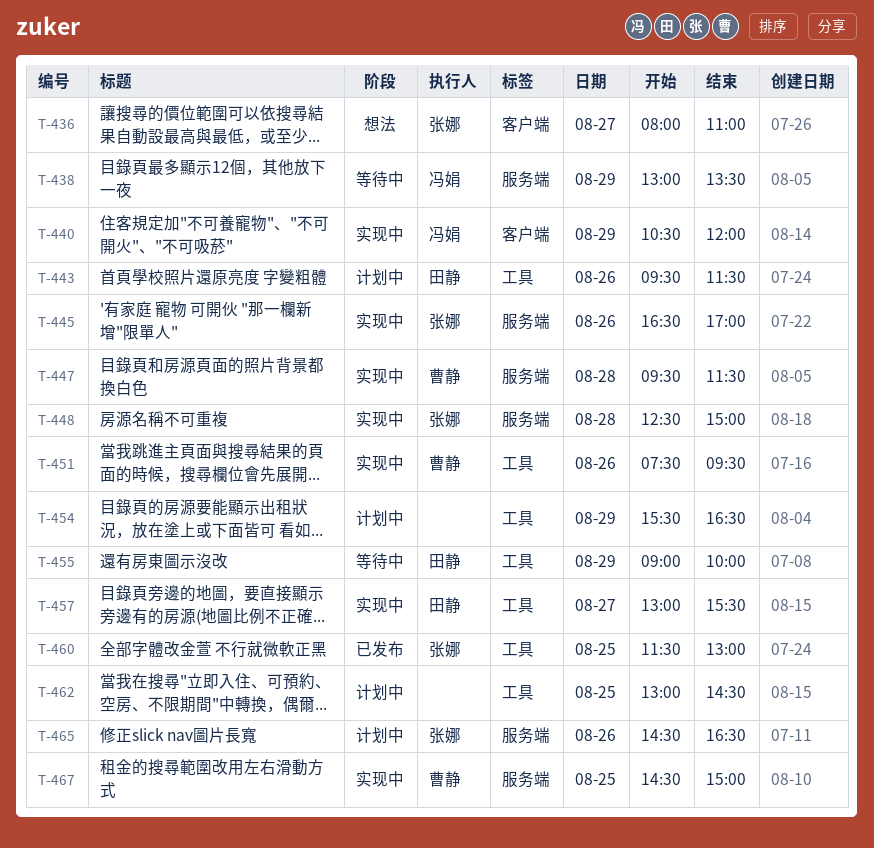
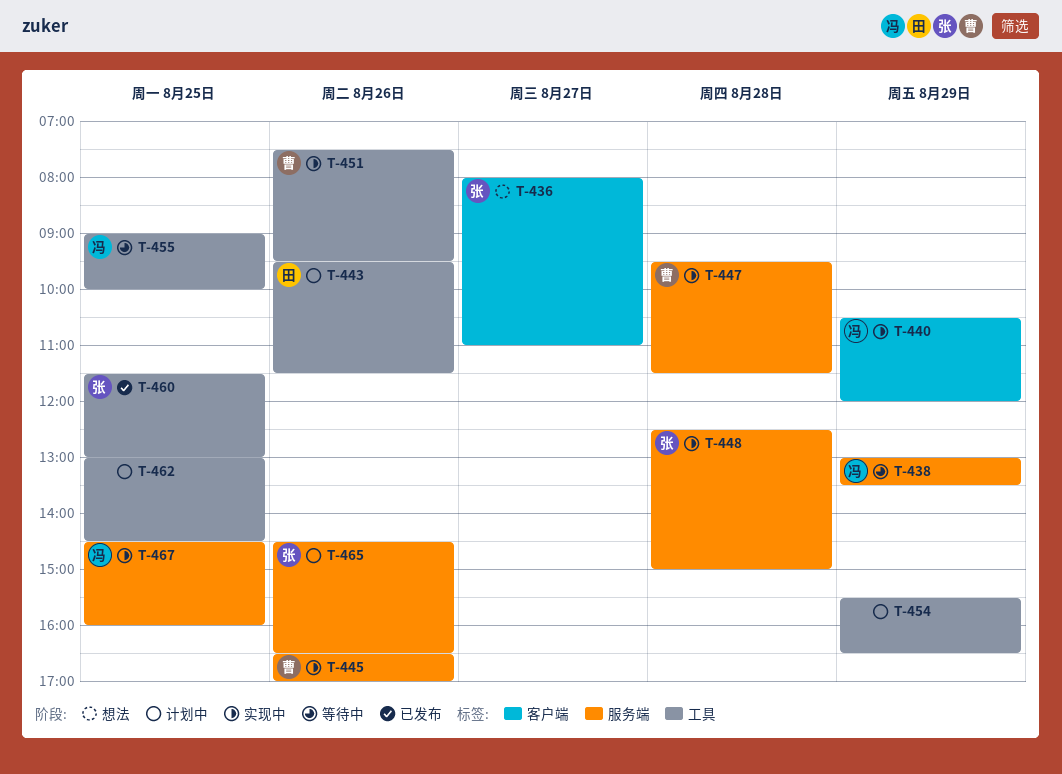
T-445, owner: 张娜 -> 曹静
T-455, owner: 田静 -> 冯娟
T-455, day: Aug 29 -> Aug 25
T-457: present -> none
T-467, owner: 曹静 -> 冯娟
T-467, ends: 15:00 -> 16:00

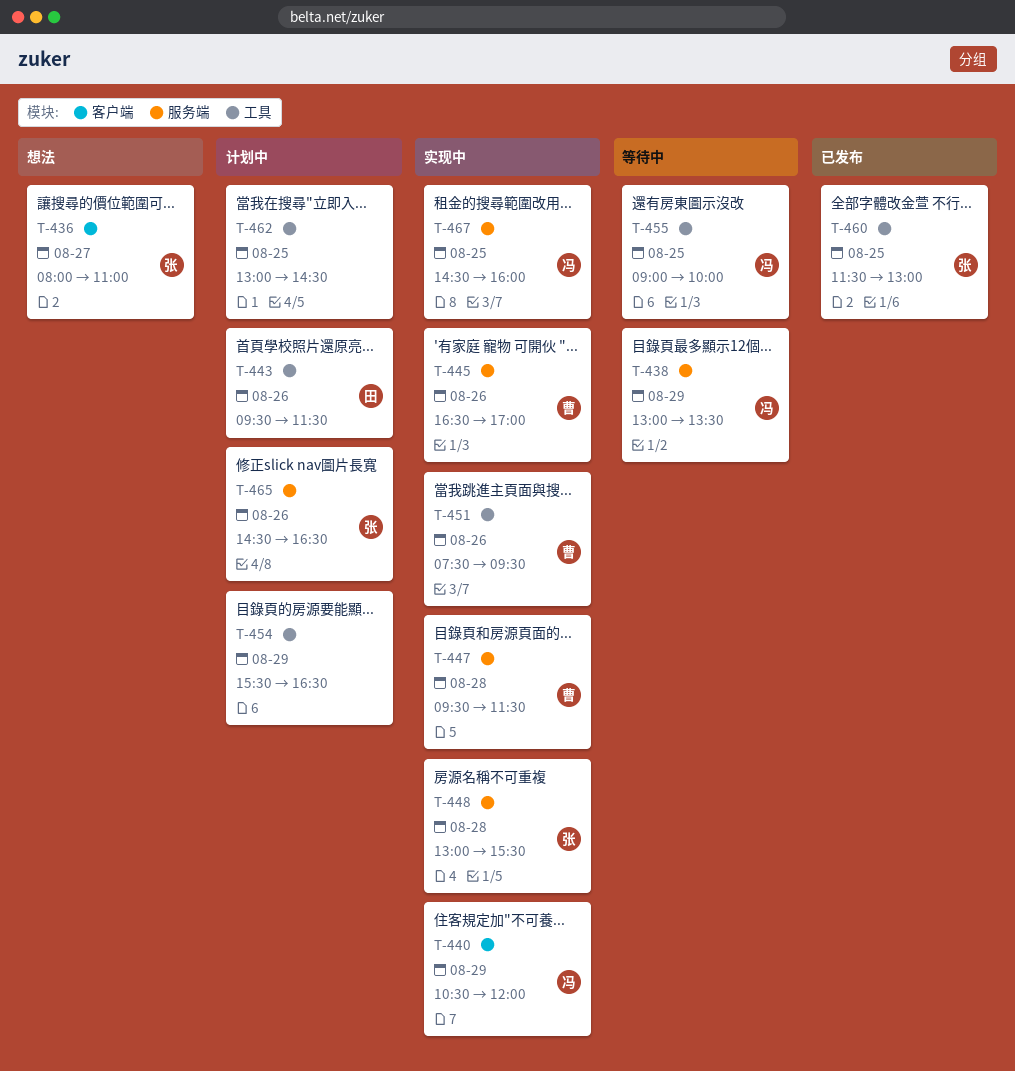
T-448, begins: 12:30 -> 13:00
T-448, ends: 15:00 -> 15:30

